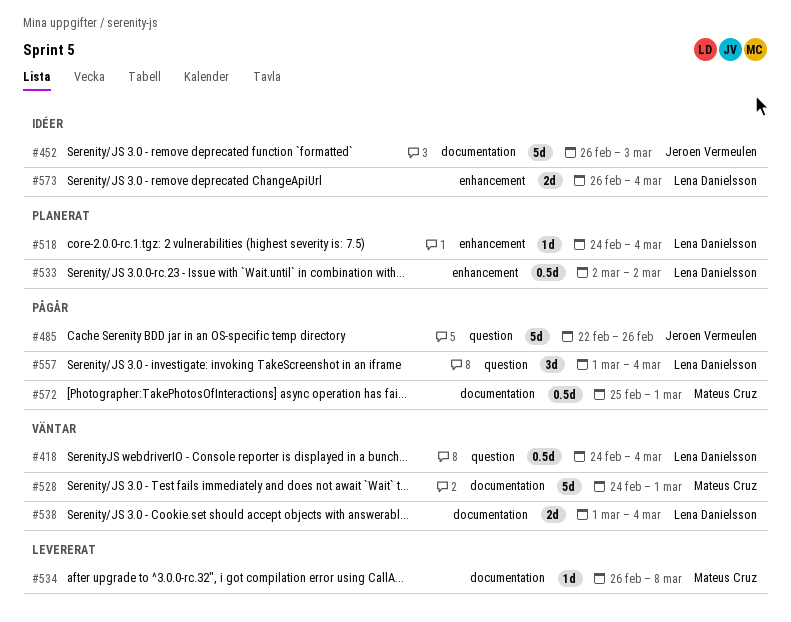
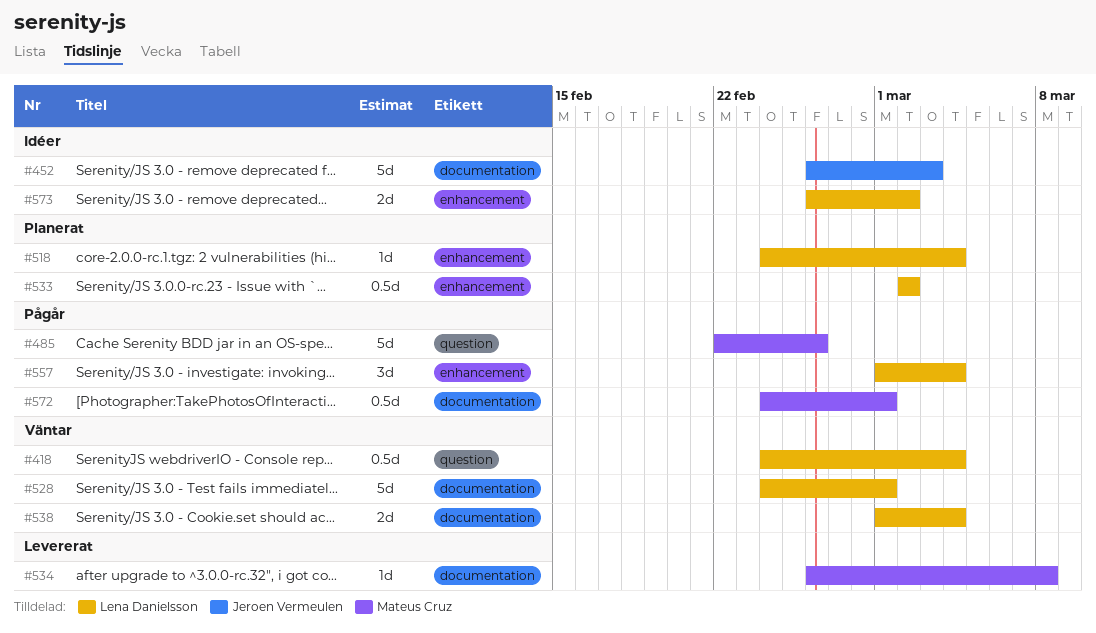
#485, owner: Jeroen Vermeulen -> Mateus Cruz
#528, owner: Mateus Cruz -> Lena Danielsson
#557, label: question -> enhancement
#572, start: Feb 25 -> Feb 24
#573, due: Mar 4 -> Mar 2

